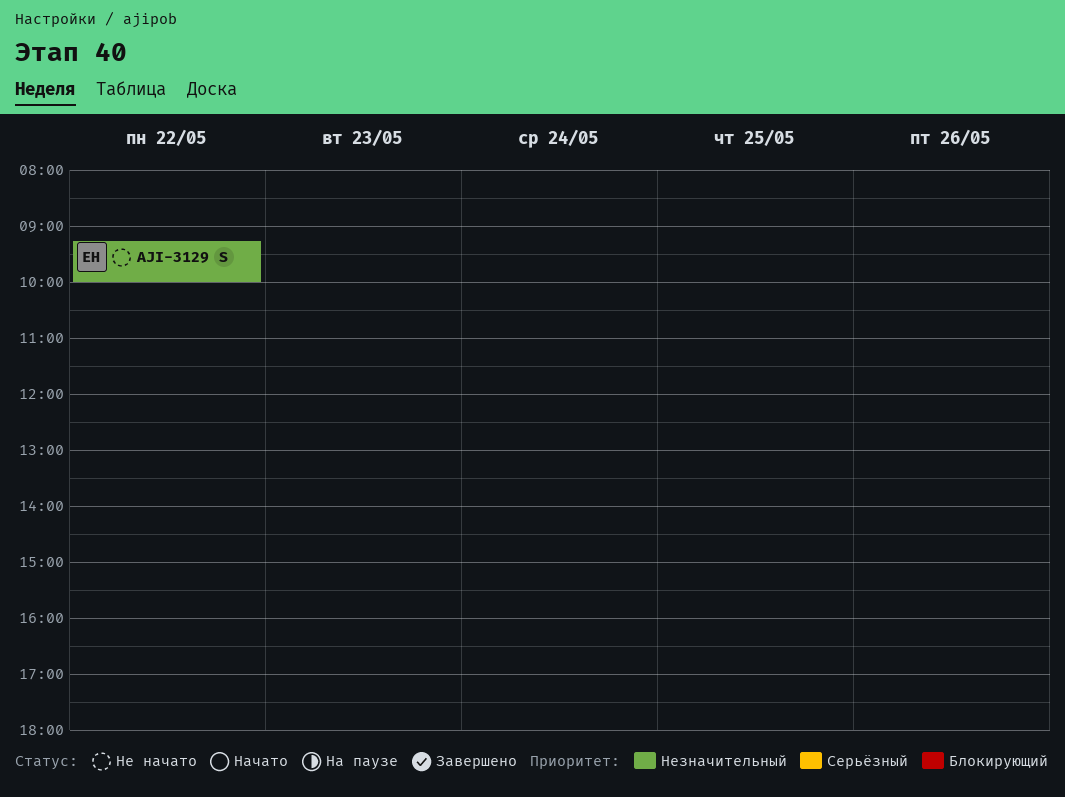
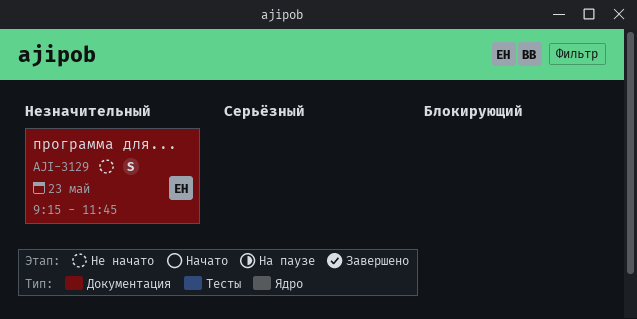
AJI-3129, day: May 22 -> May 23
AJI-3129, ends: 10:00 -> 11:45

